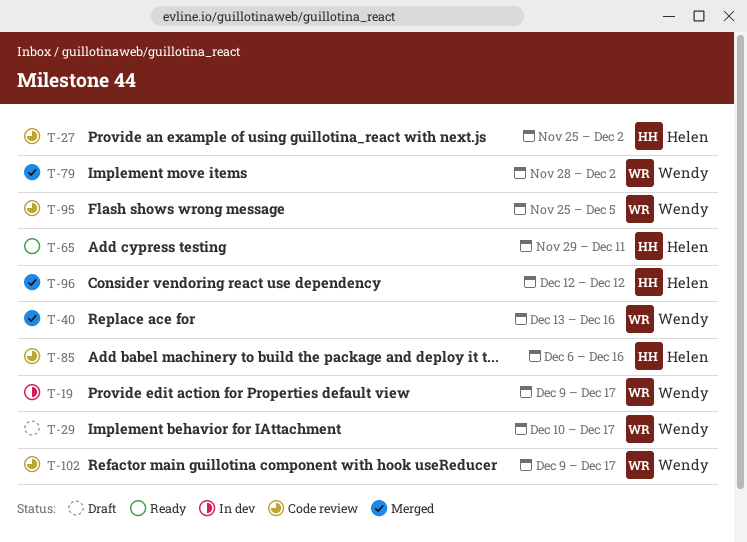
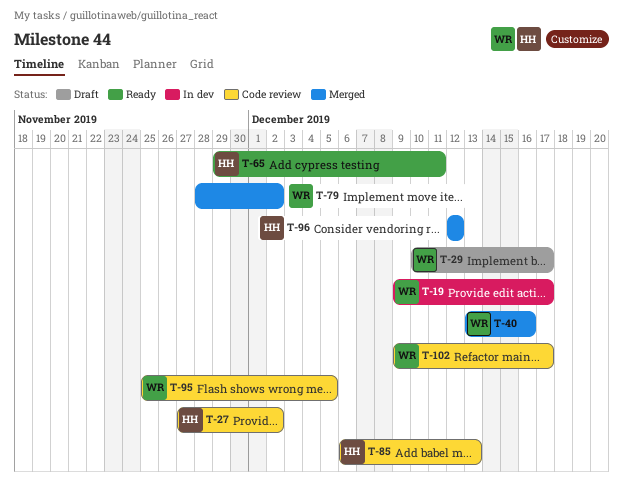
T-27, start: Nov 25 -> Nov 27
T-85, due: Dec 16 -> Dec 13

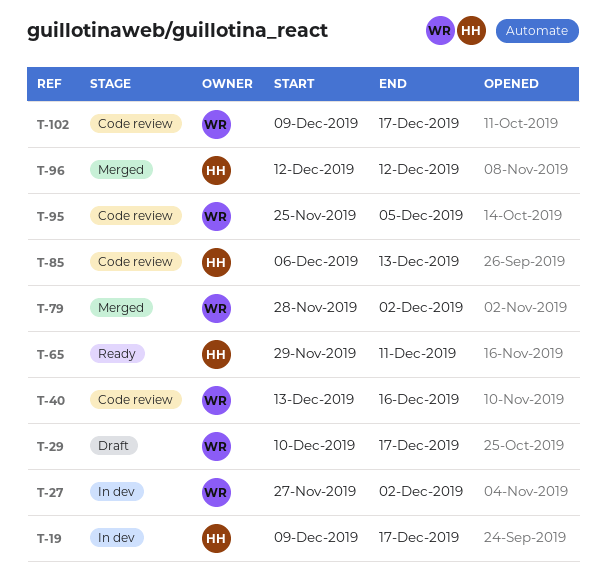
T-19, owner: WR -> HH
T-27, status: Code review -> In dev
T-27, owner: HH -> WR
T-40, status: Merged -> Code review

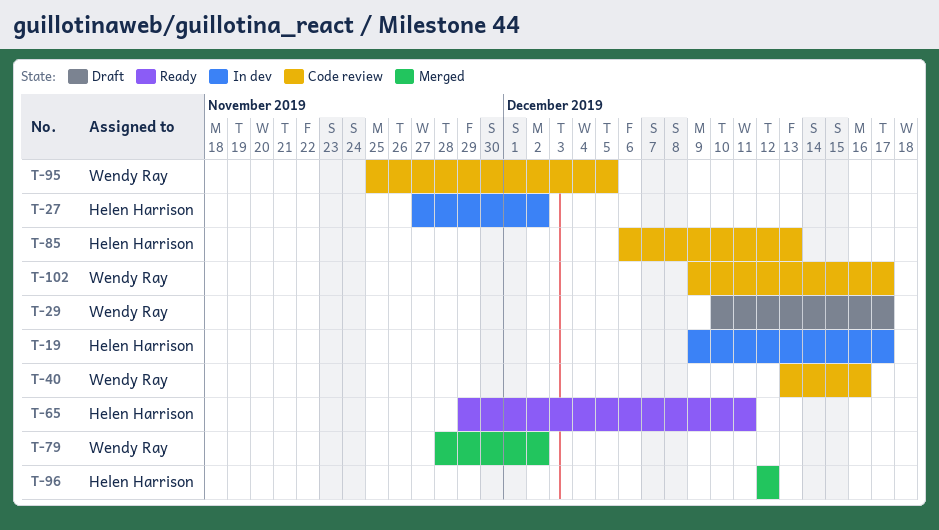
T-27, owner: Wendy Ray -> Helen Harrison

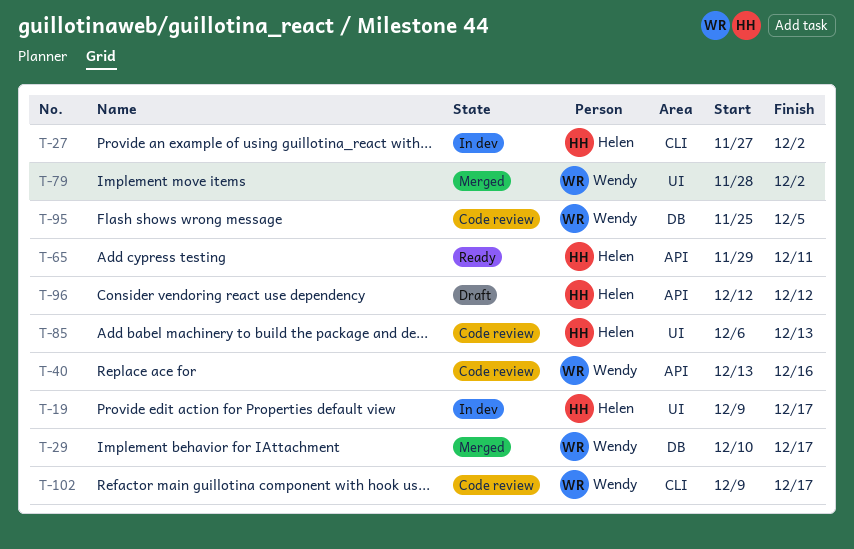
T-29, status: Draft -> Merged
T-96, status: Merged -> Draft

